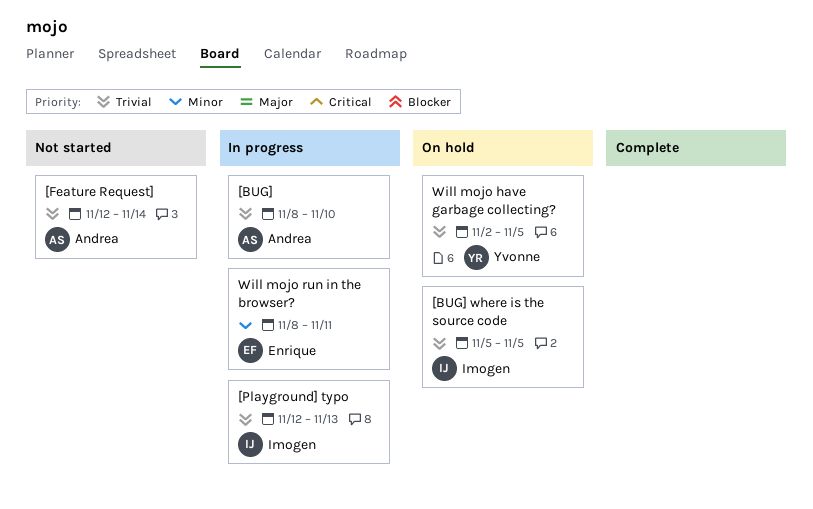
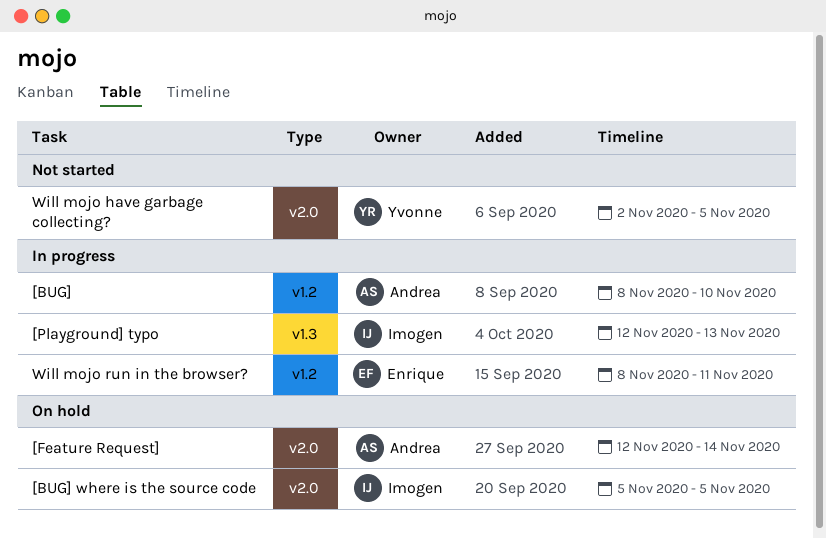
[Feature Request], status: Not started -> On hold
Will mojo have garbage collecting?, status: On hold -> Not started

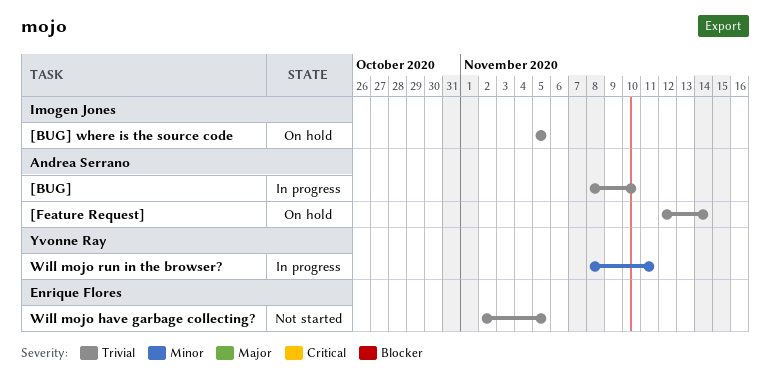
[Playground] typo: present -> none
Will mojo have garbage collecting?, owner: Yvonne Ray -> Enrique Flores
Will mojo run in the browser?, owner: Enrique Flores -> Yvonne Ray

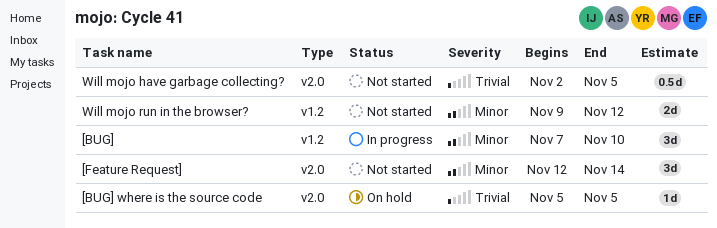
[BUG], priority: Trivial -> Minor
[BUG], start: Nov 8 -> Nov 7
[Feature Request], status: On hold -> Not started
[Feature Request], priority: Trivial -> Minor
Will mojo run in the browser?, status: In progress -> Not started
Will mojo run in the browser?, start: Nov 8 -> Nov 9
Will mojo run in the browser?, due: Nov 11 -> Nov 12

